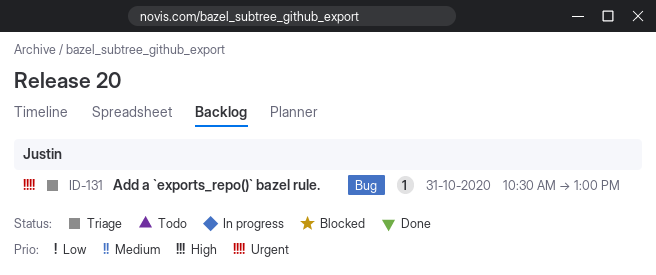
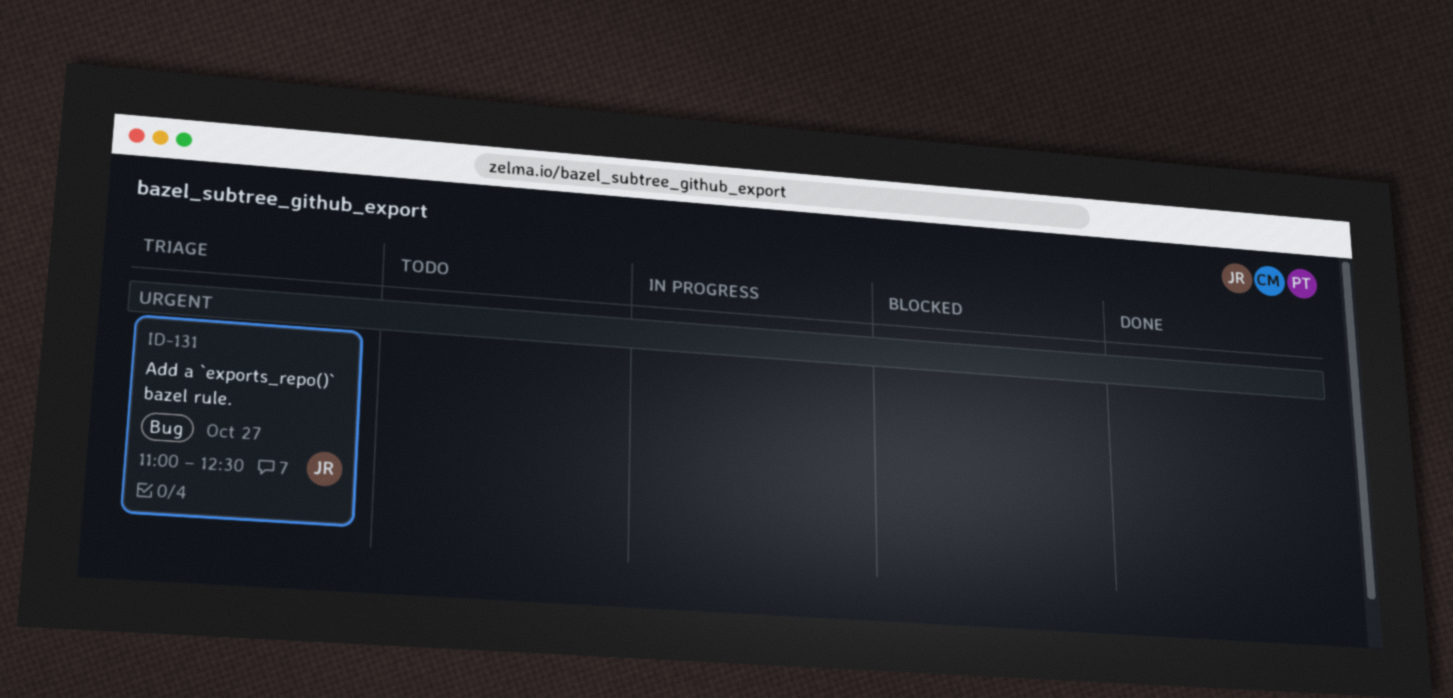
ID-131, day: Oct 31 -> Oct 27
ID-131, begins: 10:30 -> 11:00
ID-131, ends: 13:00 -> 12:30

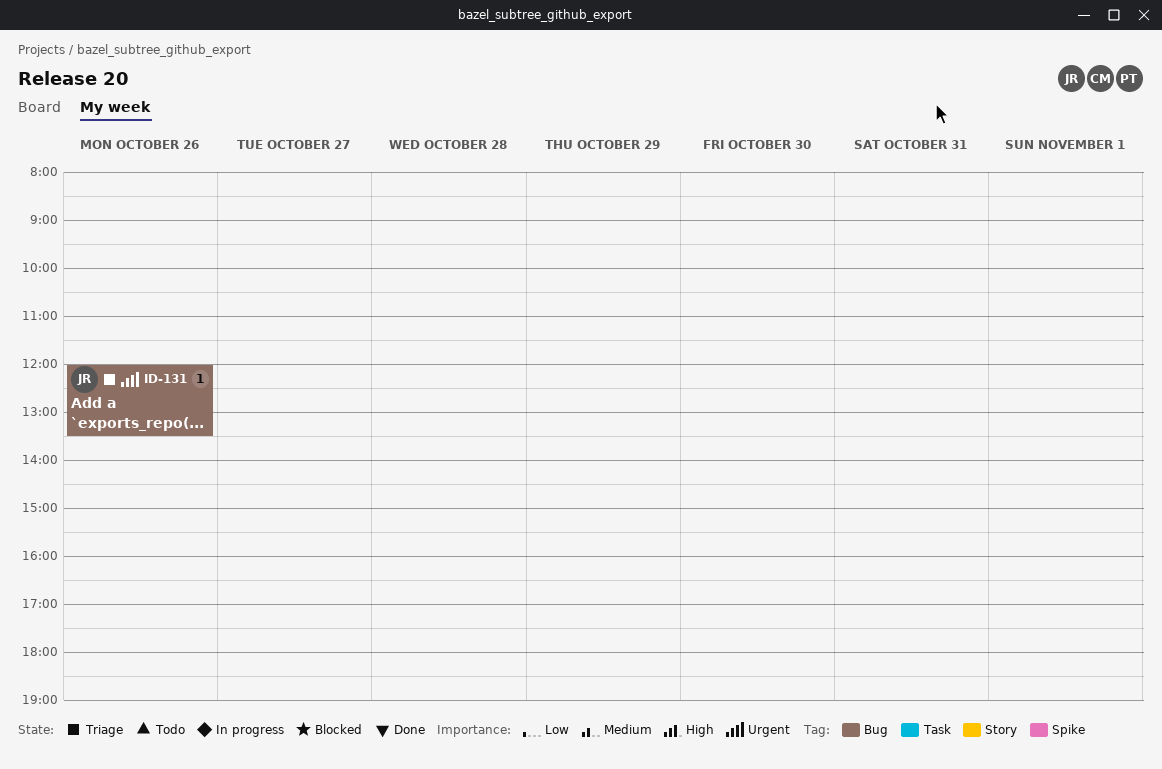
ID-131, day: Oct 27 -> Oct 26
ID-131, begins: 11:00 -> 12:00
ID-131, ends: 12:30 -> 13:30

